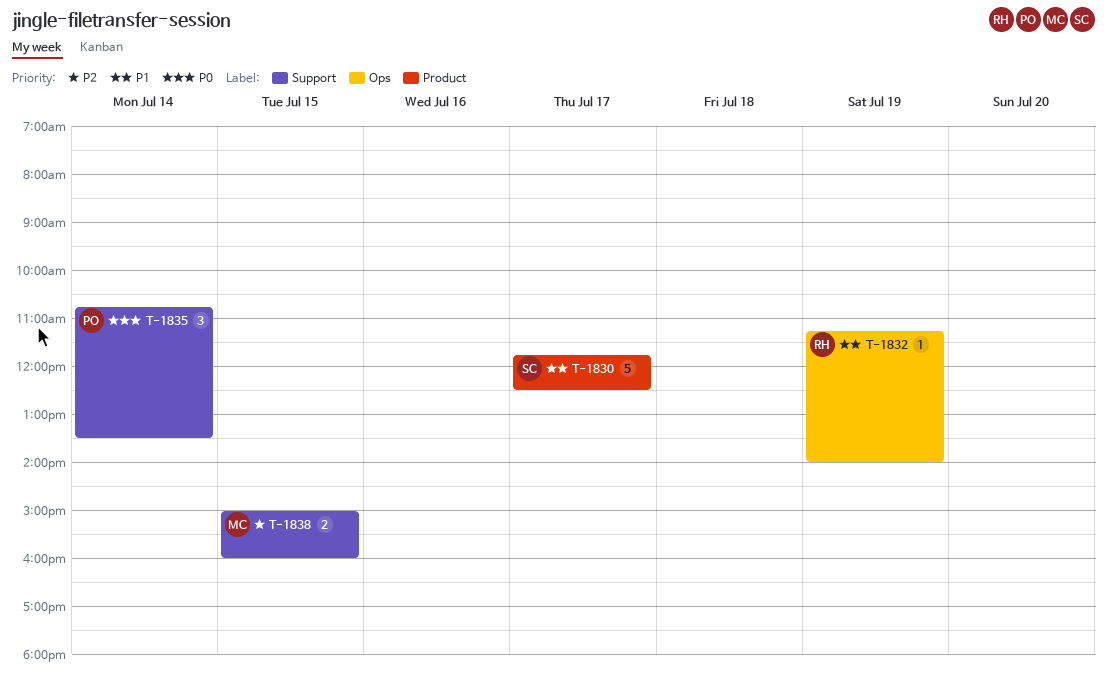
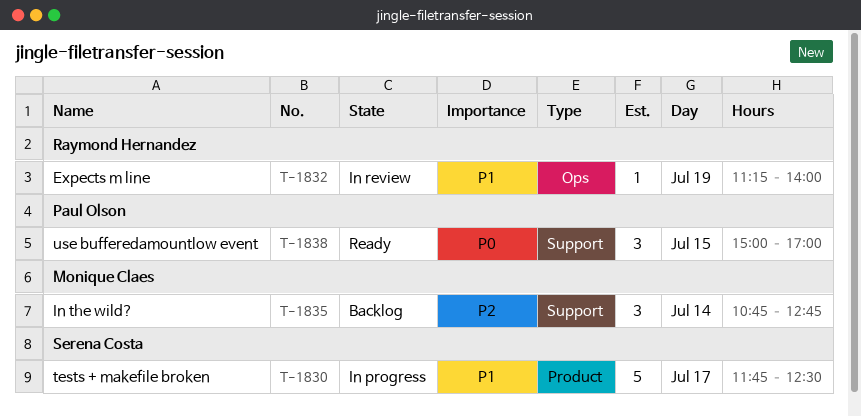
T-1835, owner: Paul Olson -> Monique Claes
T-1835, priority: P0 -> P2
T-1835, ends: 13:30 -> 12:45
T-1838, owner: Monique Claes -> Paul Olson
T-1838, priority: P2 -> P0
T-1838, estimate: 2 -> 3
T-1838, ends: 16:00 -> 17:00

